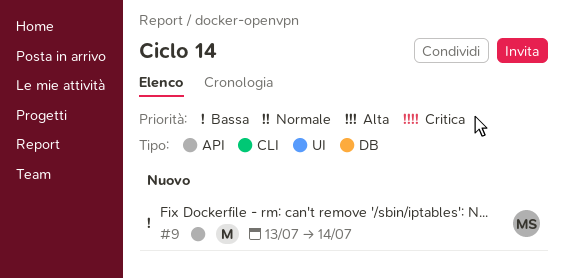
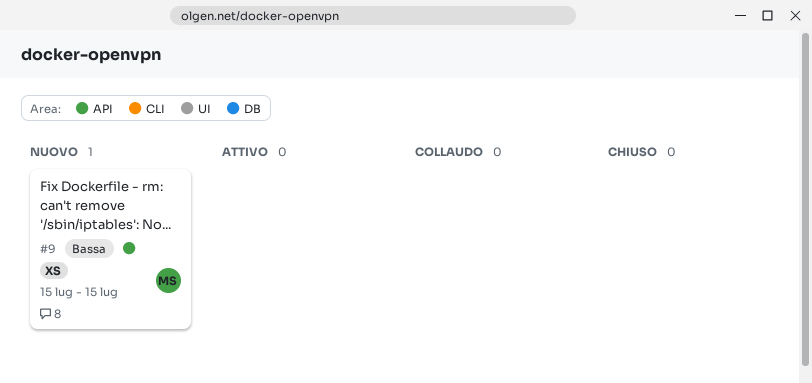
#9, estimate: M -> XS
#9, start: Jul 13 -> Jul 15
#9, due: Jul 14 -> Jul 15

